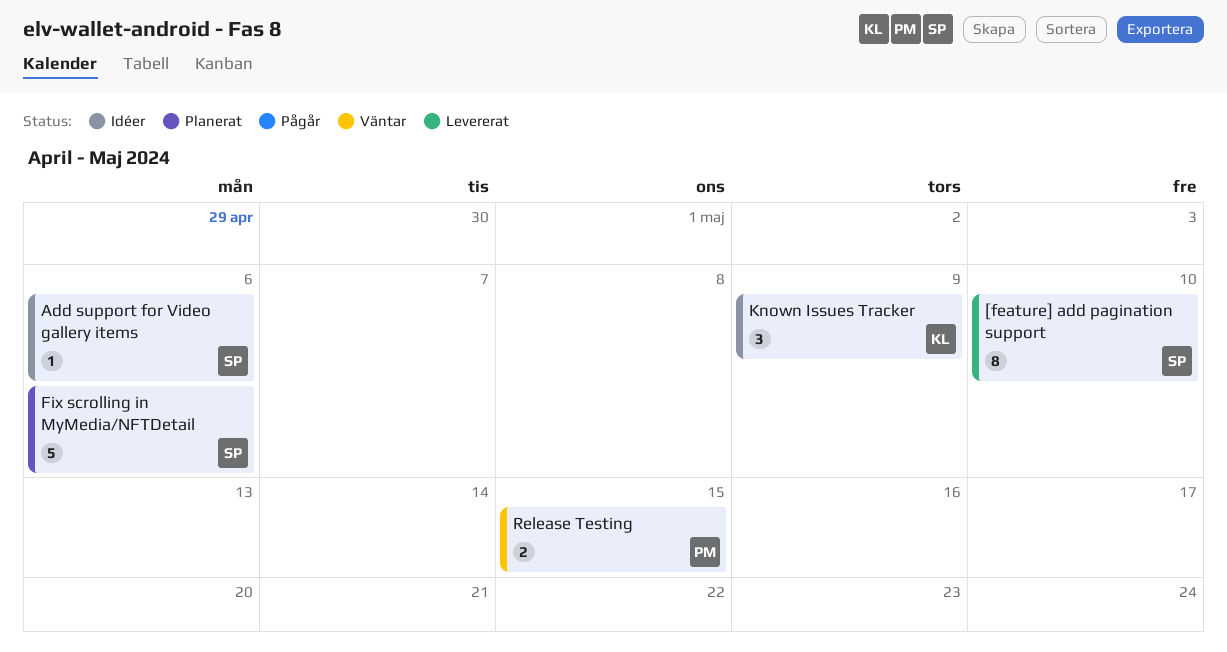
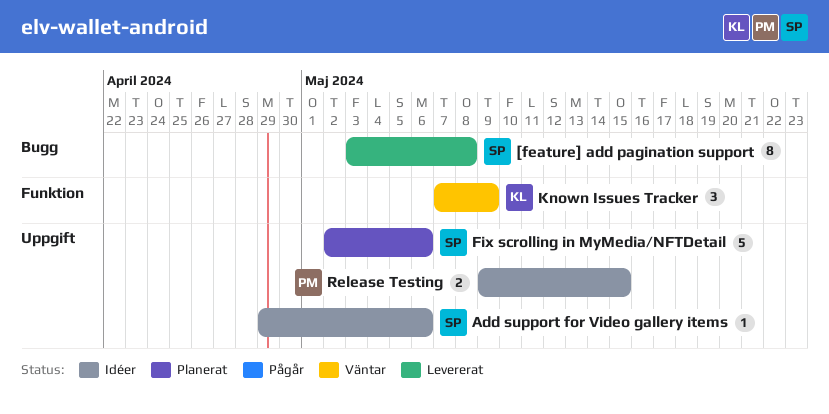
[feature] add pagination support, due: May 10 -> May 8
Known Issues Tracker, status: Idéer -> Väntar
Release Testing, status: Väntar -> Idéer

